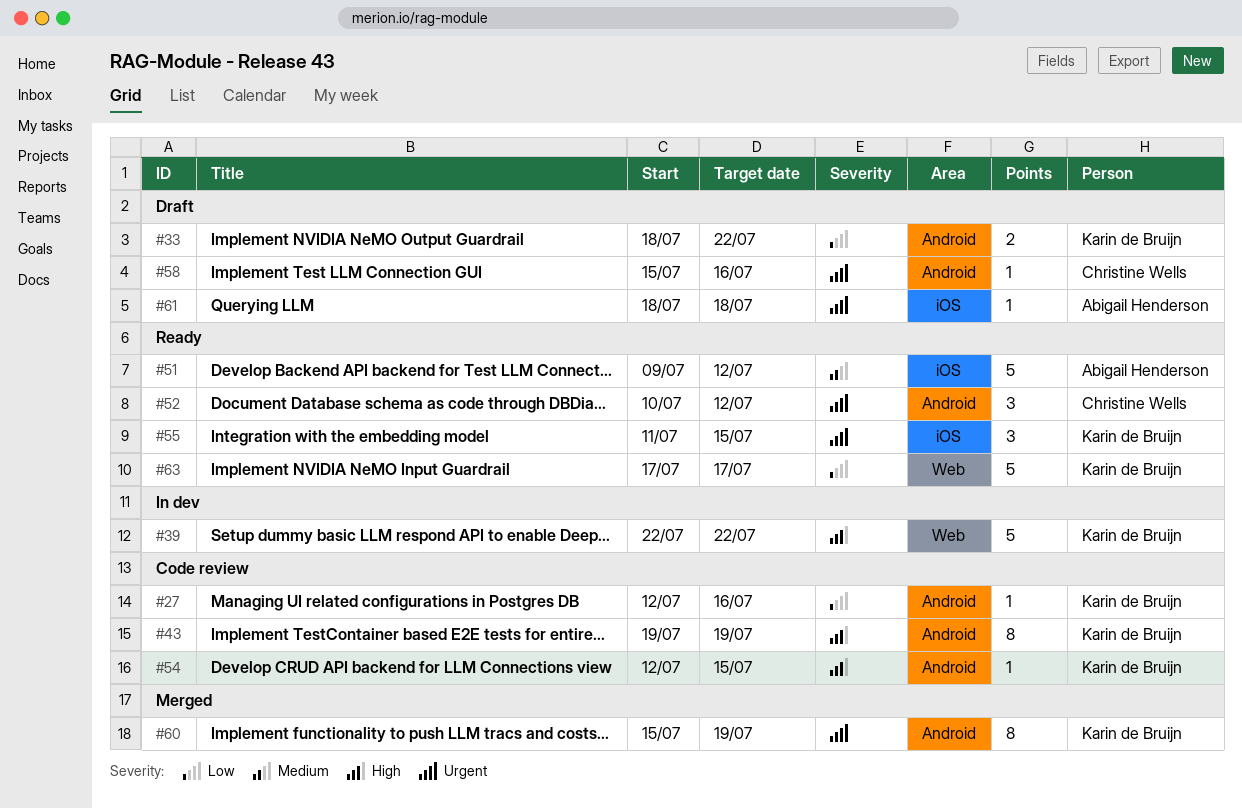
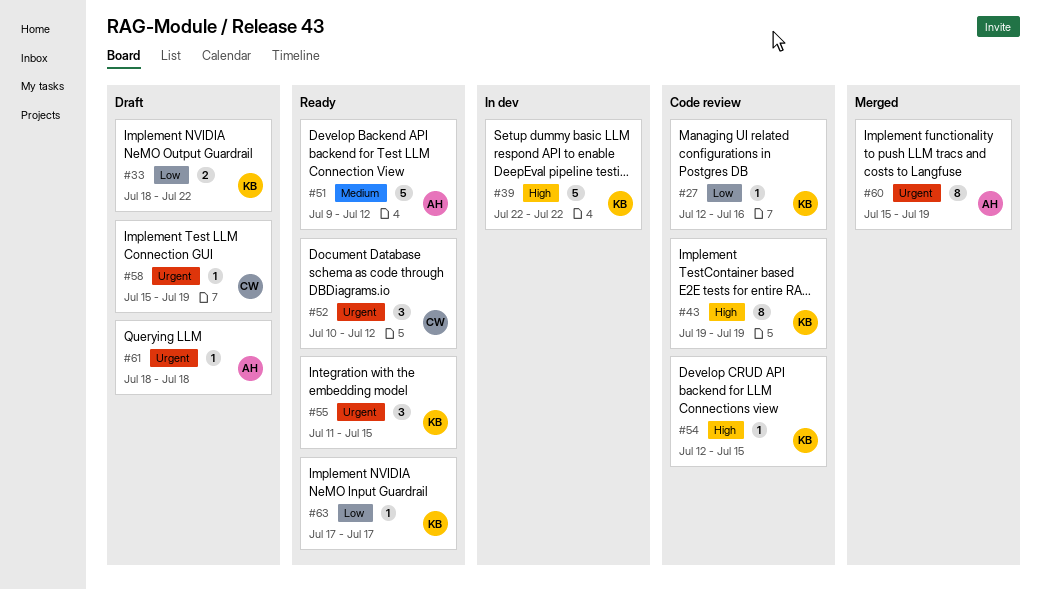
#58, due: Jul 16 -> Jul 19
#60, owner: Karin de Bruijn -> Abigail Henderson
#63, estimate: 5 -> 1

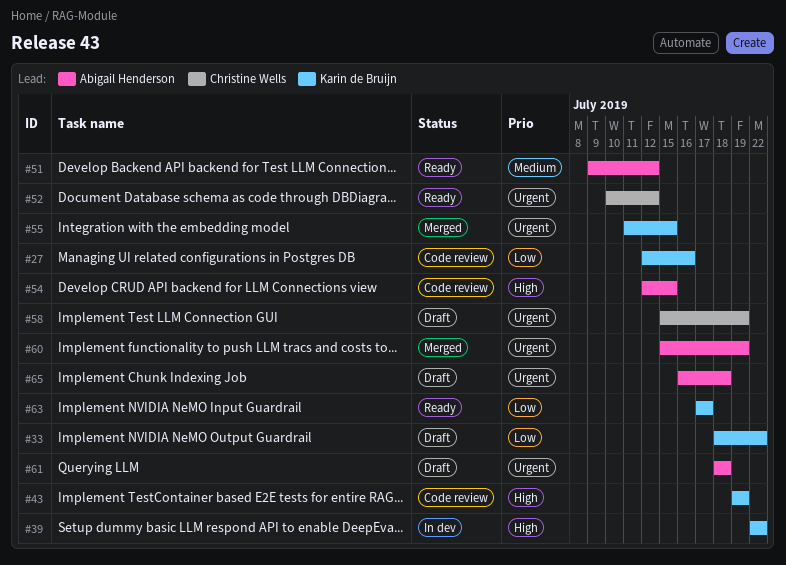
#54, owner: Karin de Bruijn -> Abigail Henderson
#55, status: Ready -> Merged
#65: none -> present

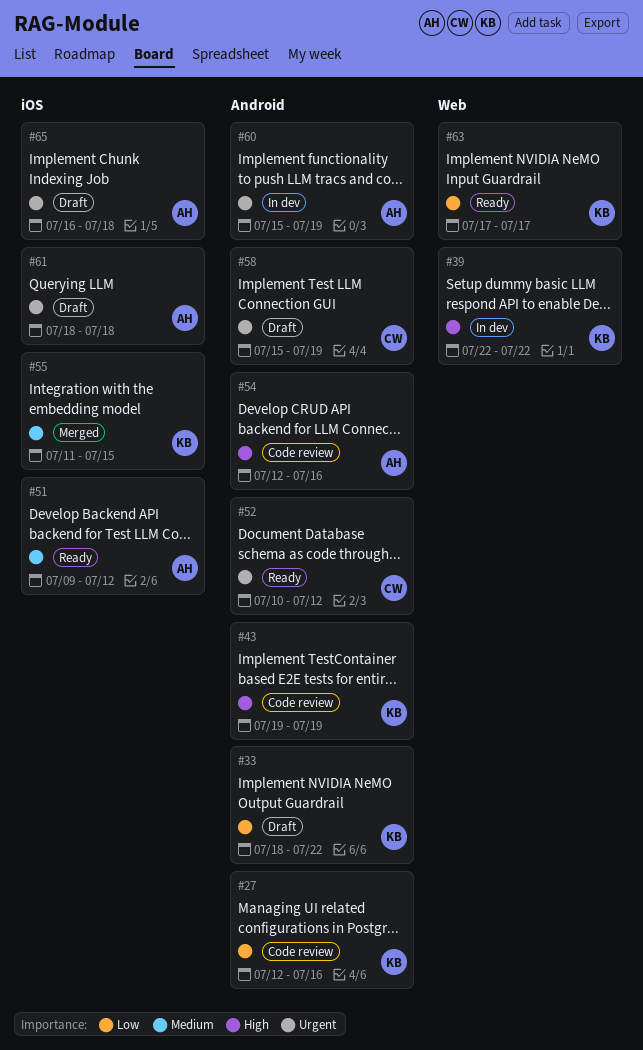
#54, due: Jul 15 -> Jul 16
#55, priority: Urgent -> Medium
#60, status: Merged -> In dev

